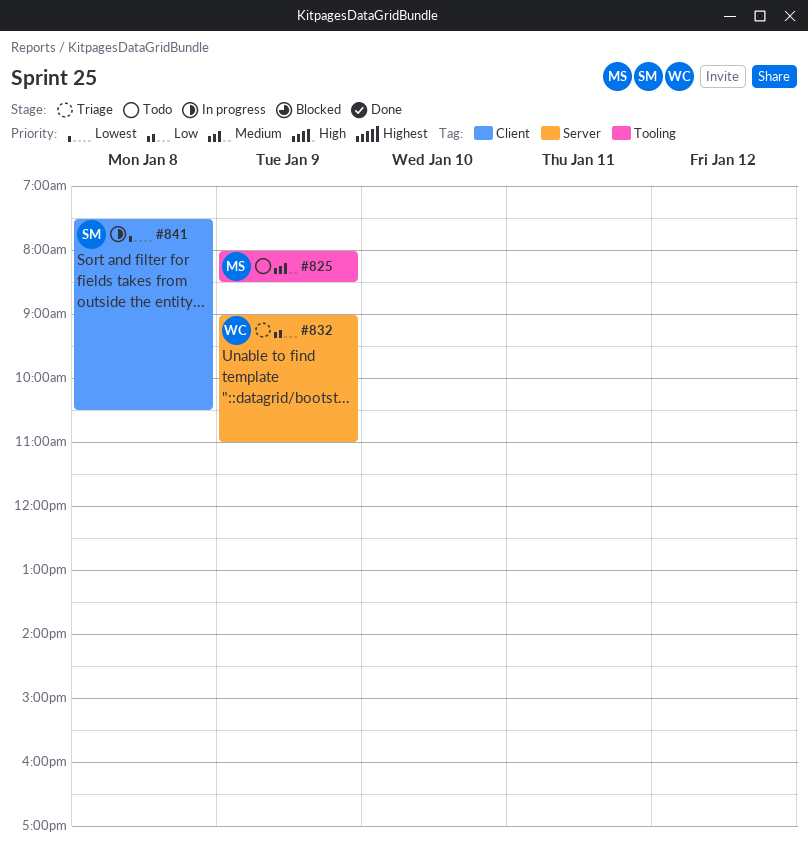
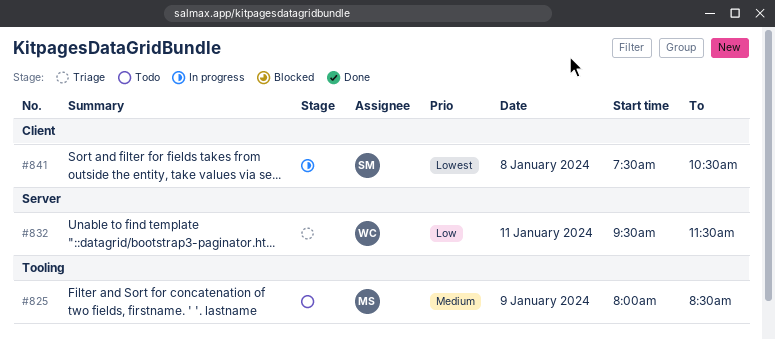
#832, day: Jan 9 -> Jan 11
#832, begins: 09:00 -> 09:30
#832, ends: 11:00 -> 11:30

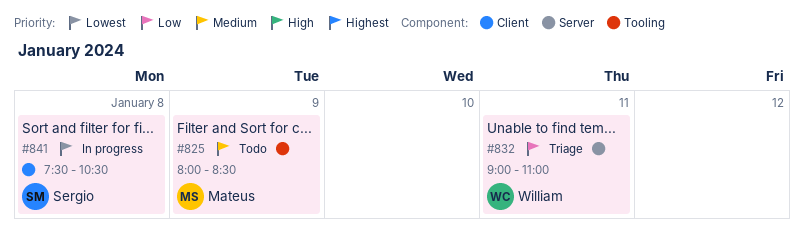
#832, begins: 09:30 -> 09:00
#832, ends: 11:30 -> 11:00

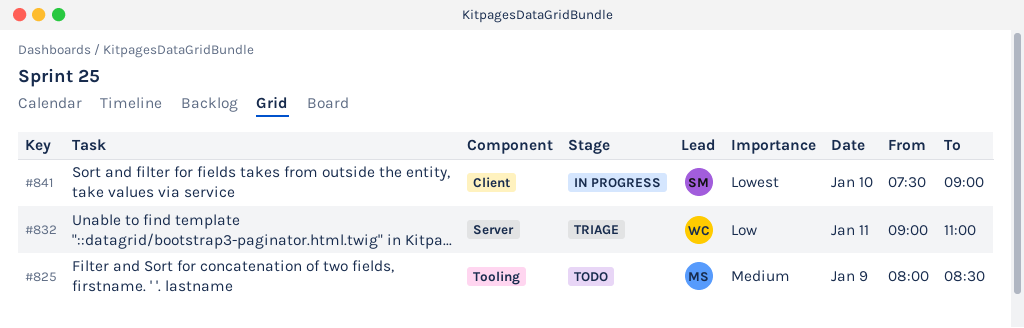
#841, day: Jan 8 -> Jan 10
#841, ends: 10:30 -> 09:00

